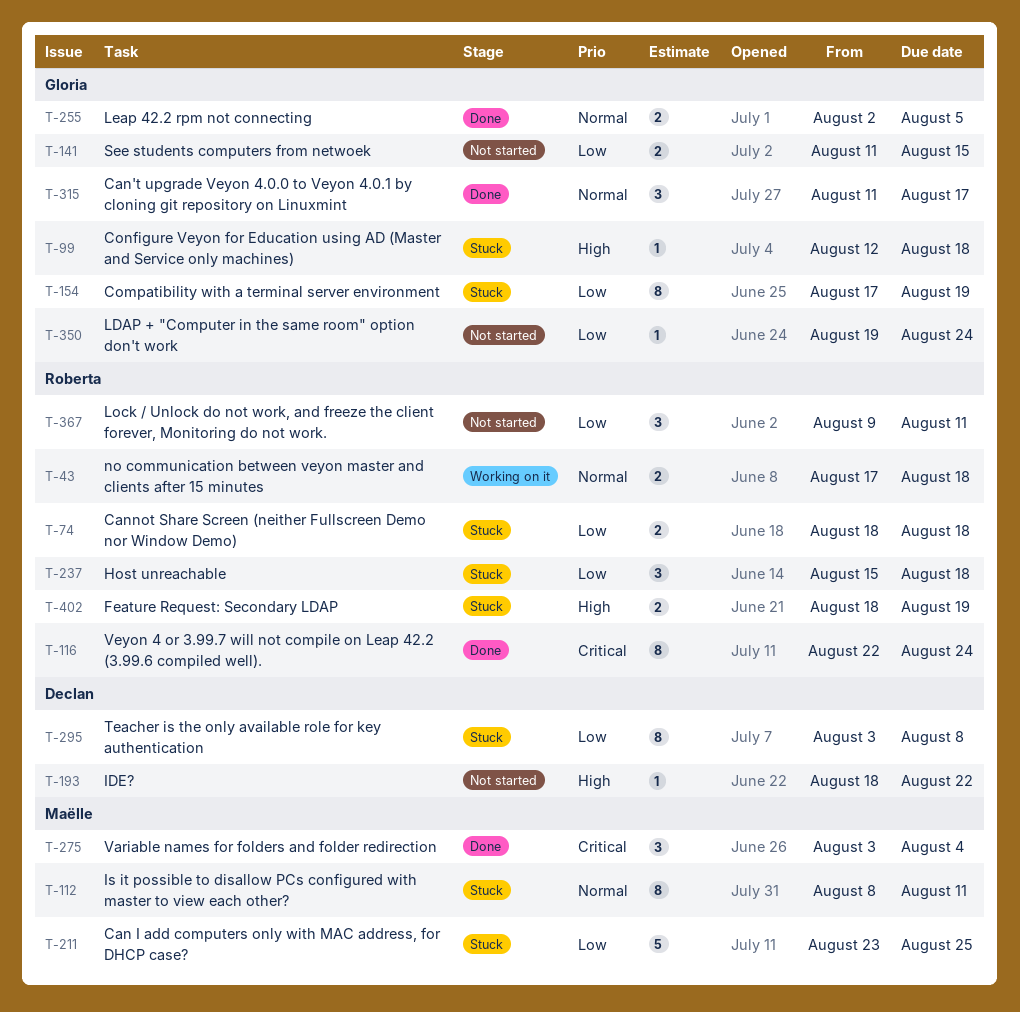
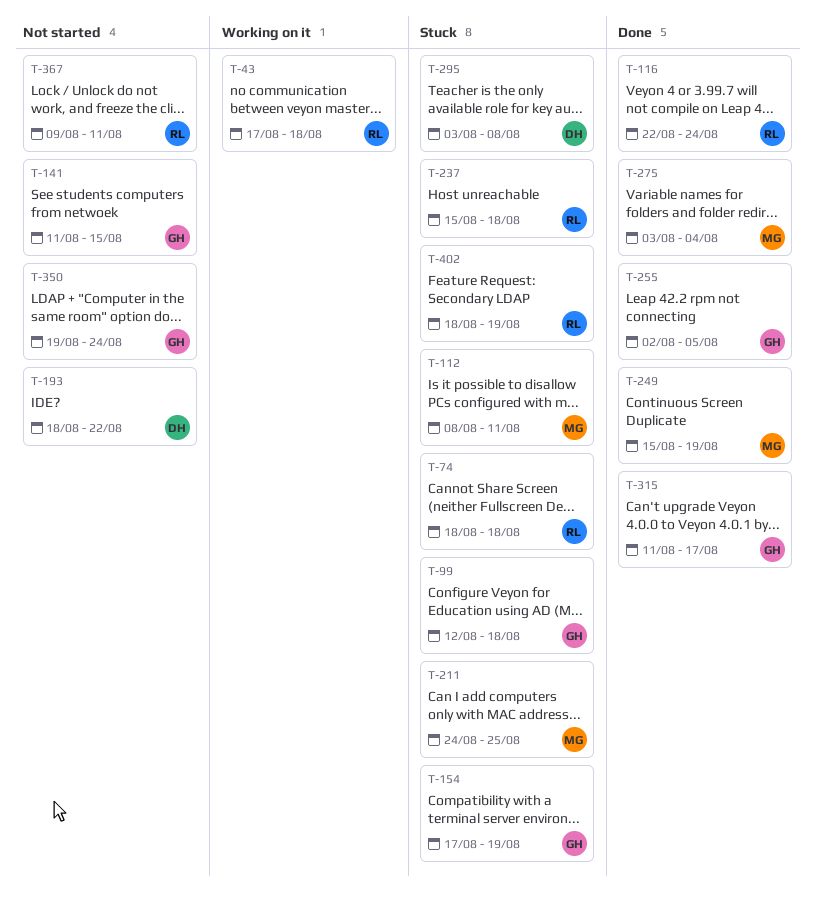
T-211, start: Aug 23 -> Aug 24
T-249: none -> present

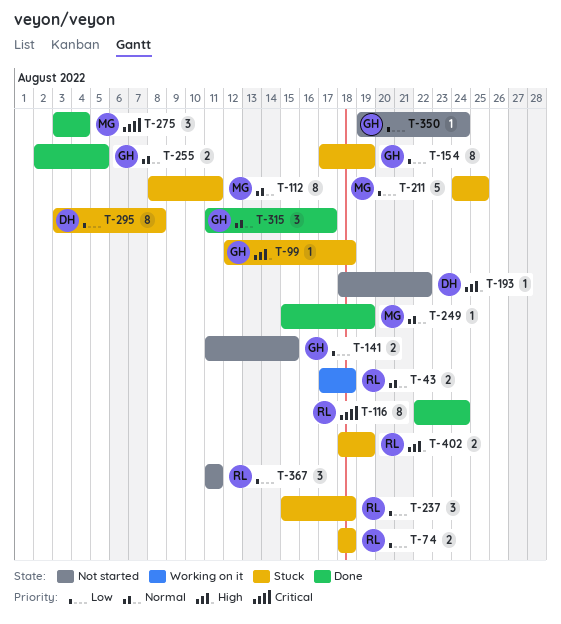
T-367, start: Aug 9 -> Aug 11

